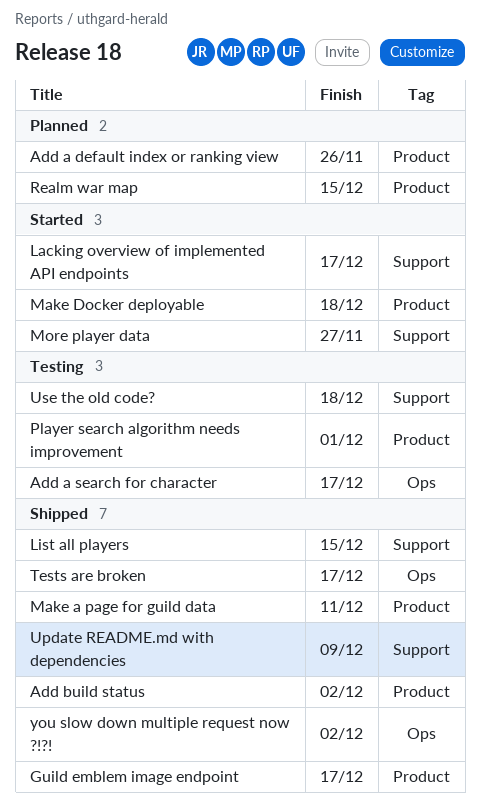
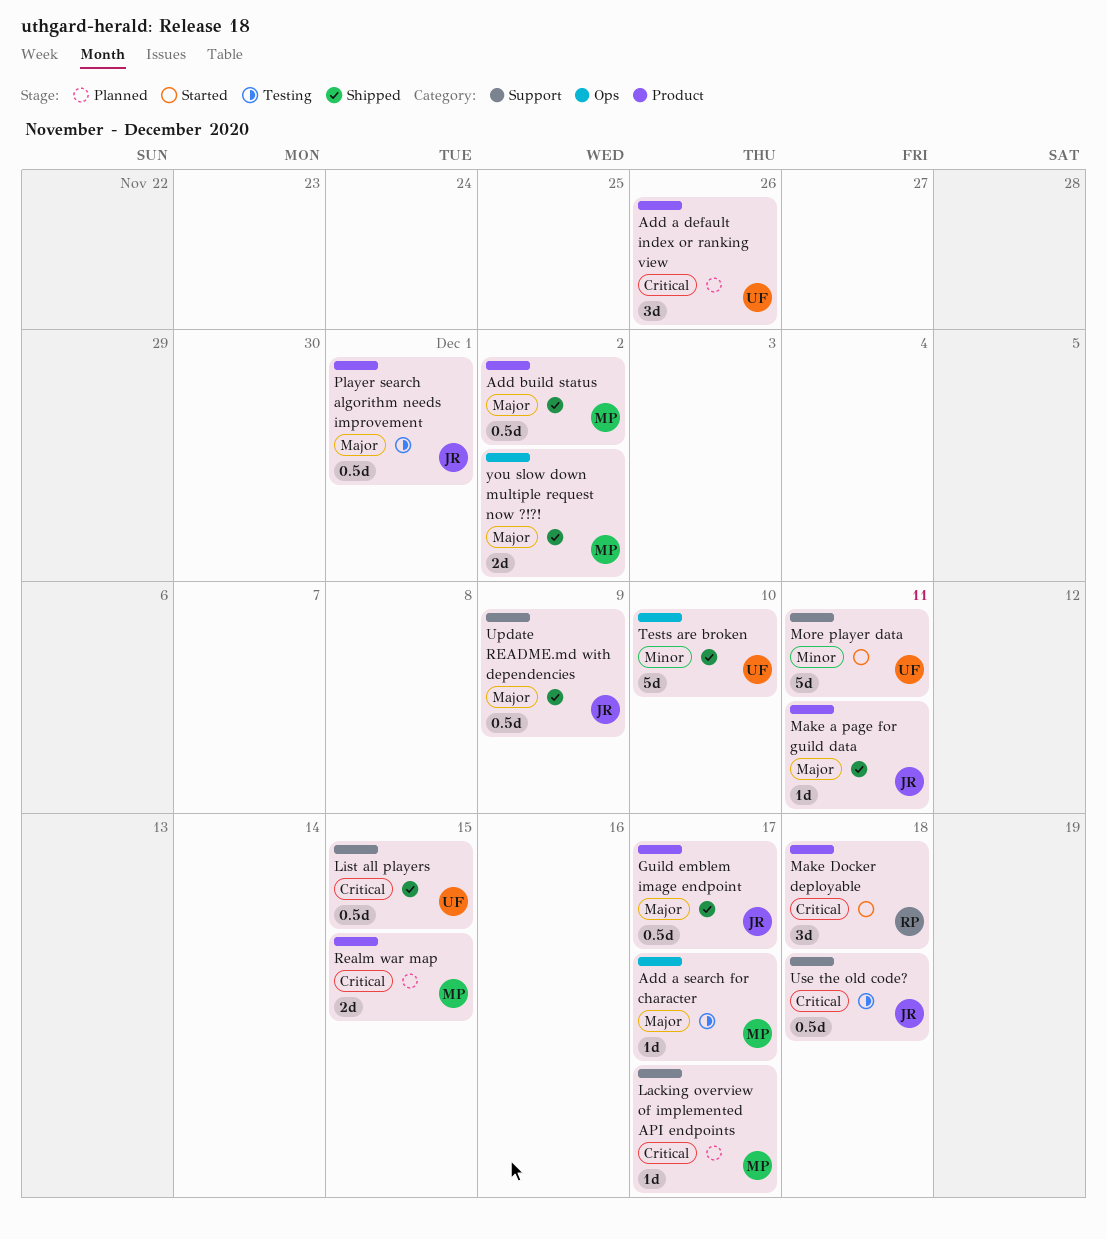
Lacking overview of implemented API endpoints, status: Started -> Planned
More player data, due: Nov 27 -> Dec 11
Tests are broken, due: Dec 17 -> Dec 10

